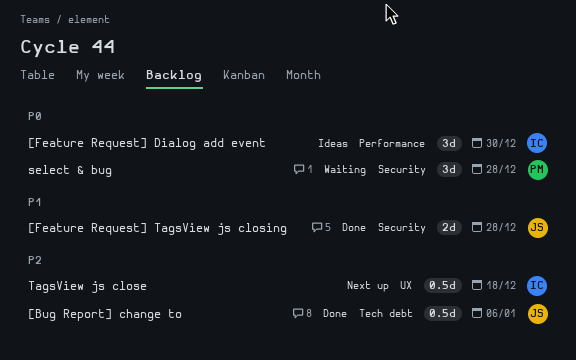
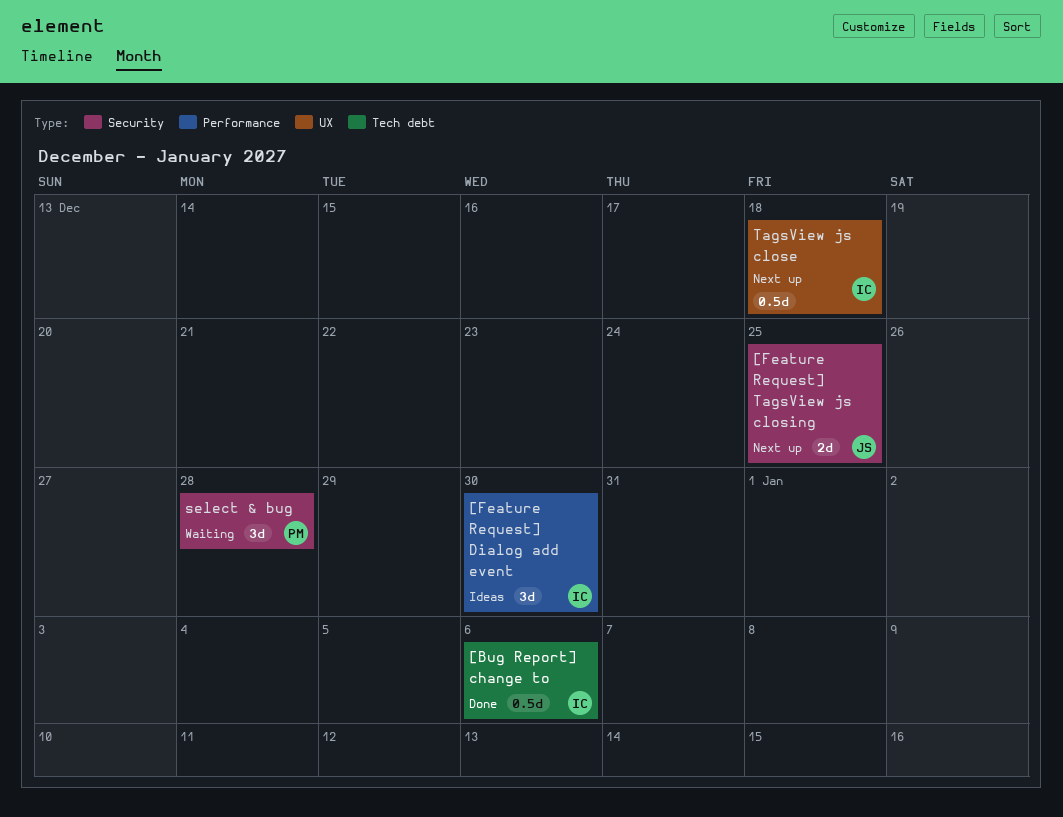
[Bug Report] change to, owner: JS -> IC
[Feature Request] TagsView js closing, status: Done -> Next up
[Feature Request] TagsView js closing, due: Dec 28 -> Dec 25

